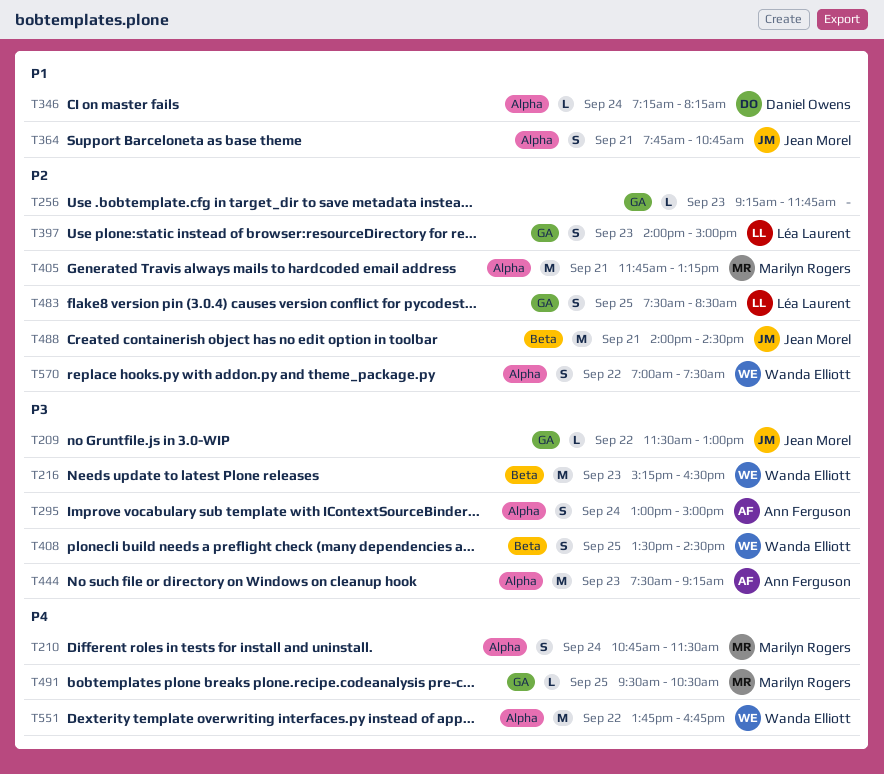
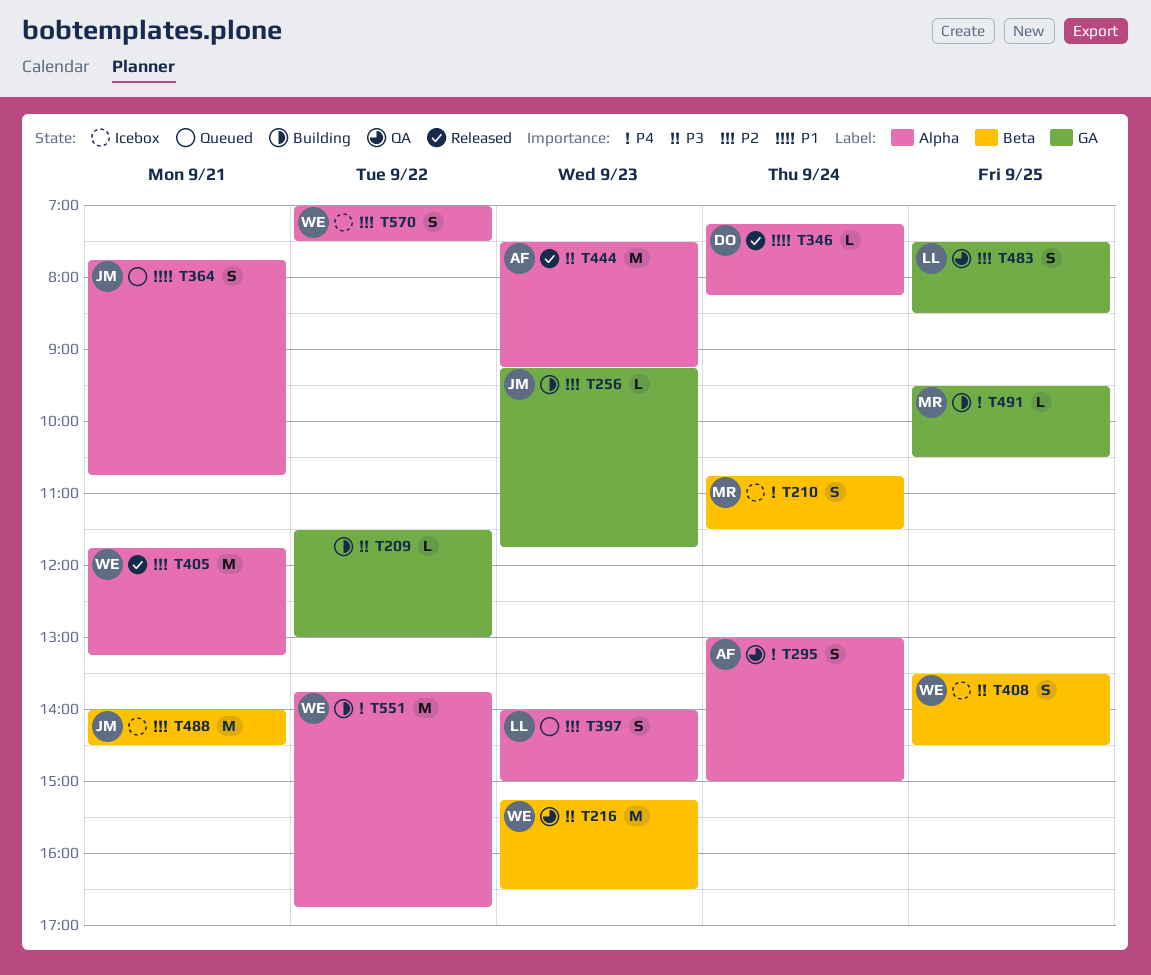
T209, owner: Jean Morel -> none
T210, label: Alpha -> Beta
T256, owner: none -> Jean Morel
T295, priority: P3 -> P4
T397, label: GA -> Alpha
T405, owner: Marilyn Rogers -> Wanda Elliott

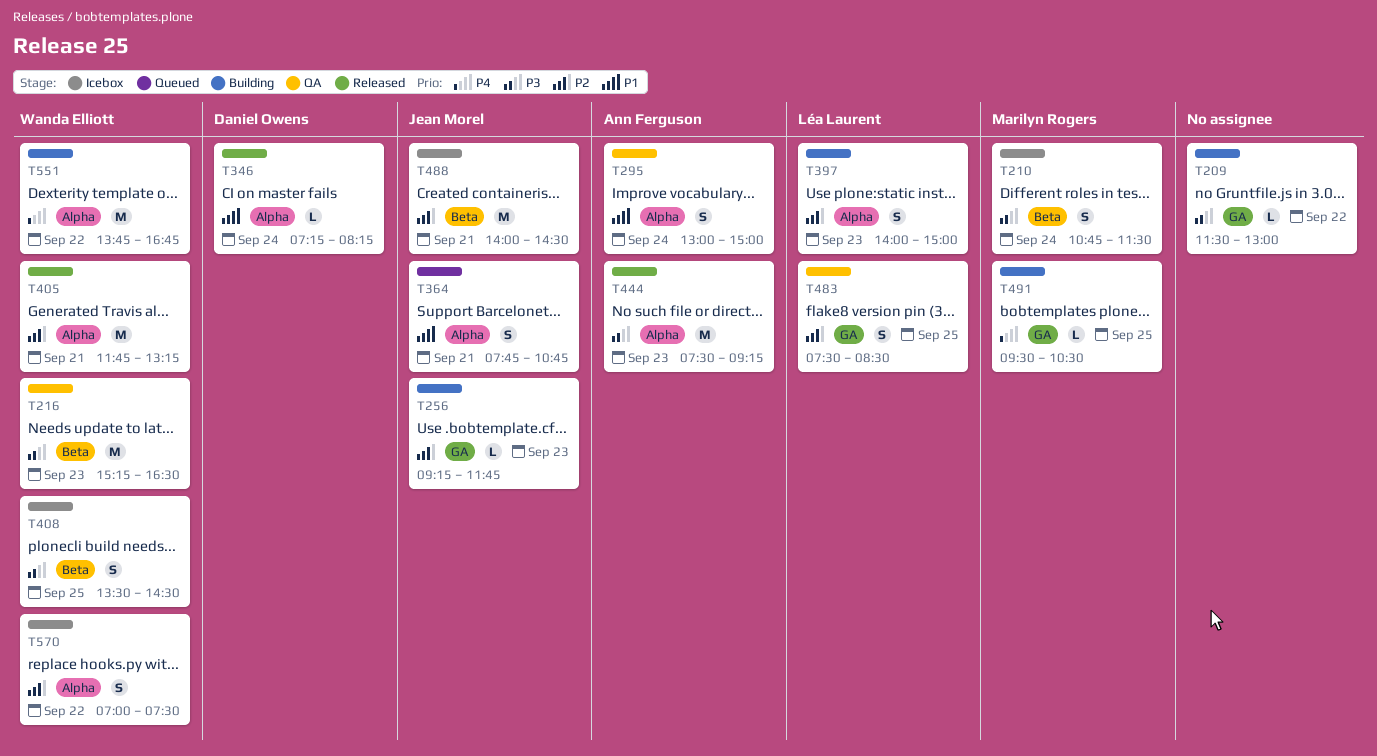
T210, priority: P4 -> P3
T295, priority: P4 -> P1
T397, status: Queued -> Building

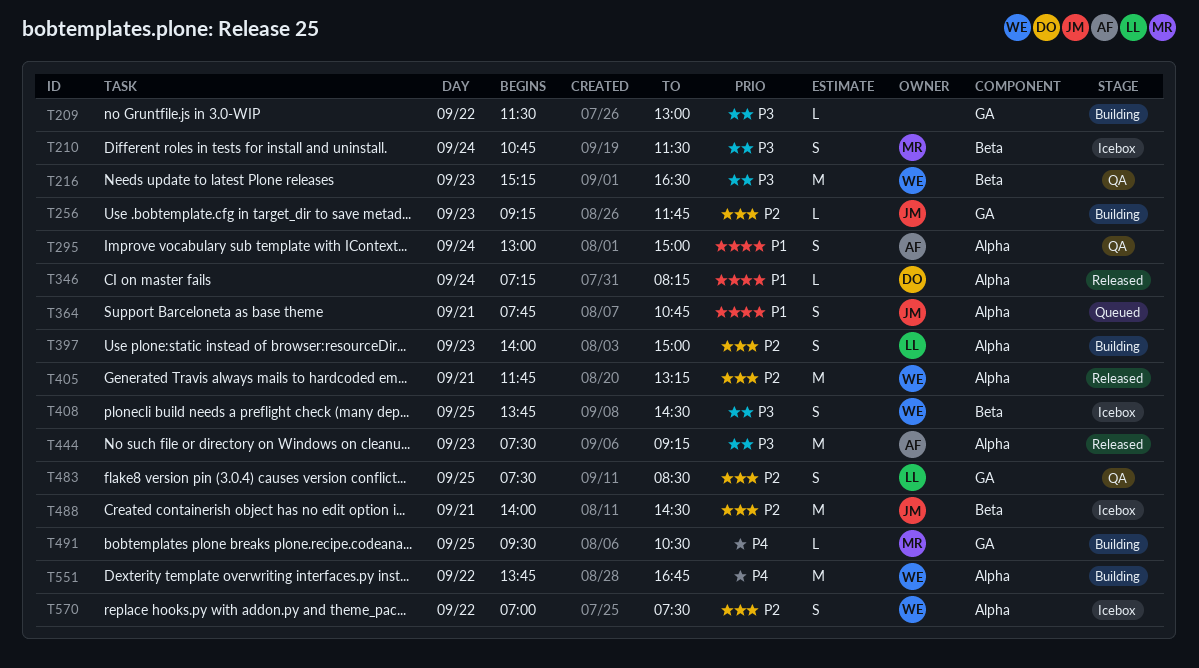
T408, begins: 13:30 -> 13:45

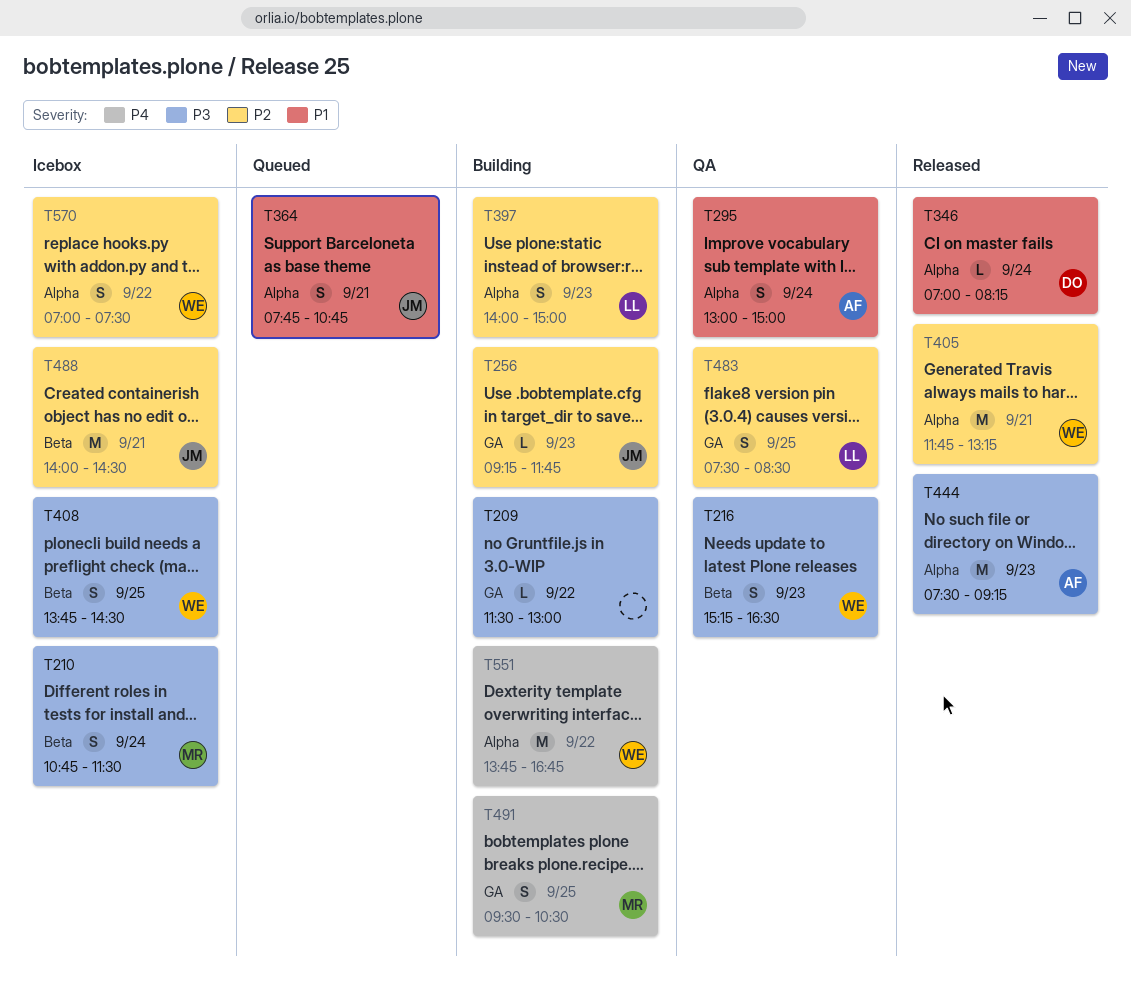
T216, estimate: M -> S
T346, begins: 07:15 -> 07:00
T491, estimate: L -> S

